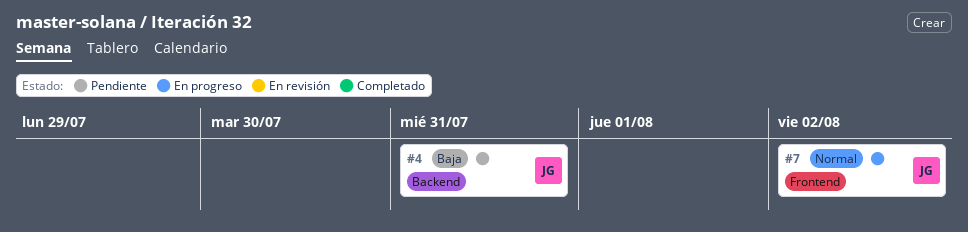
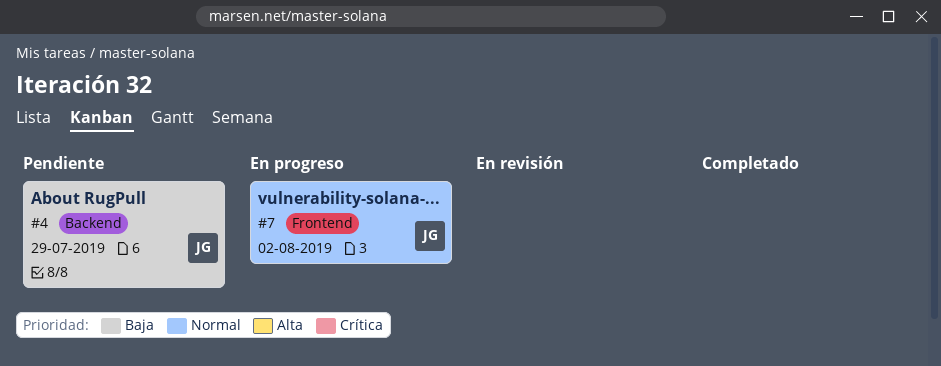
#4, due: Jul 31 -> Jul 29

